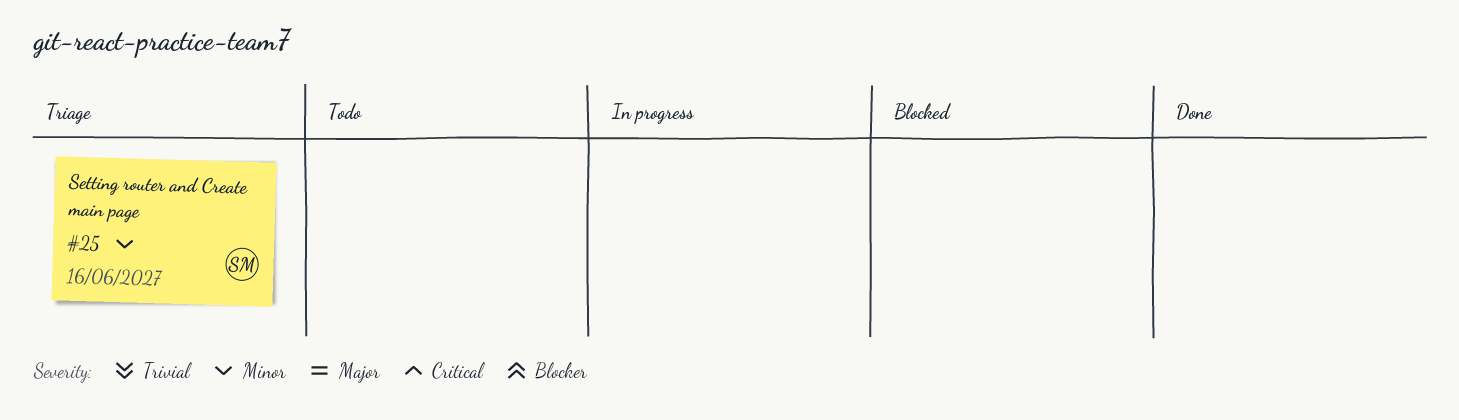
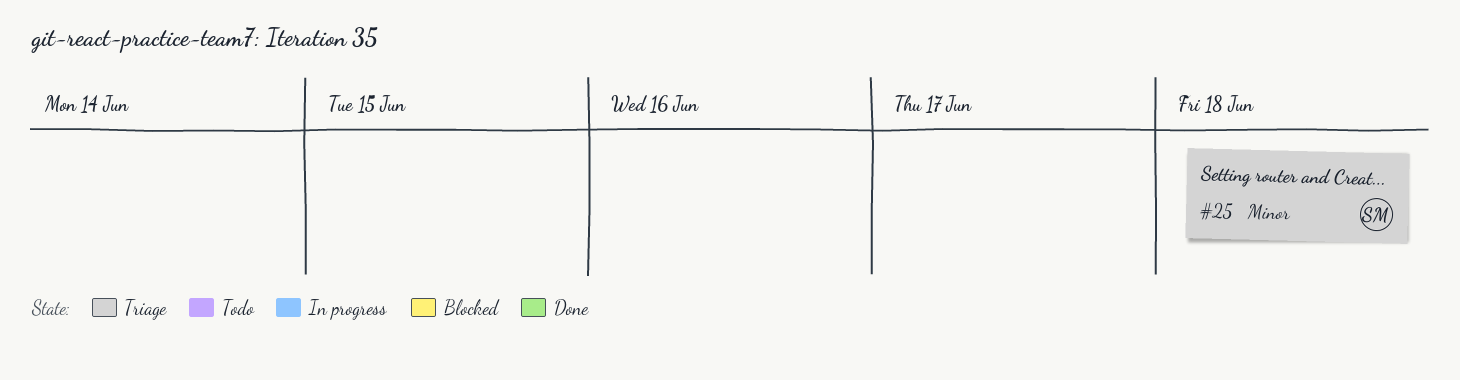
#25, due: Jun 16 -> Jun 18

